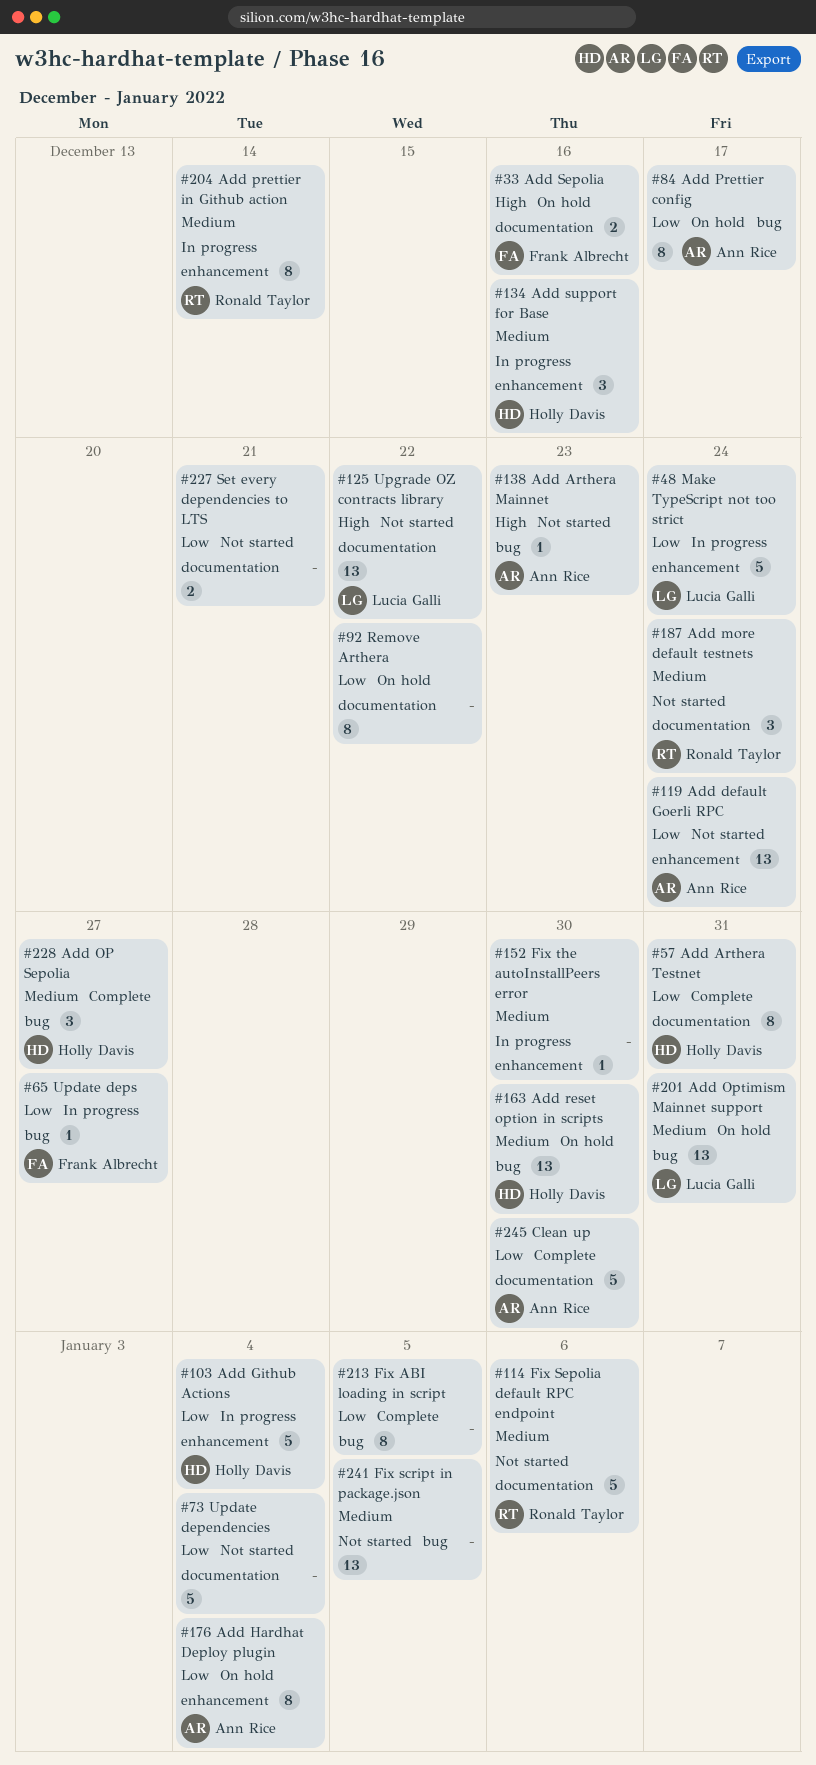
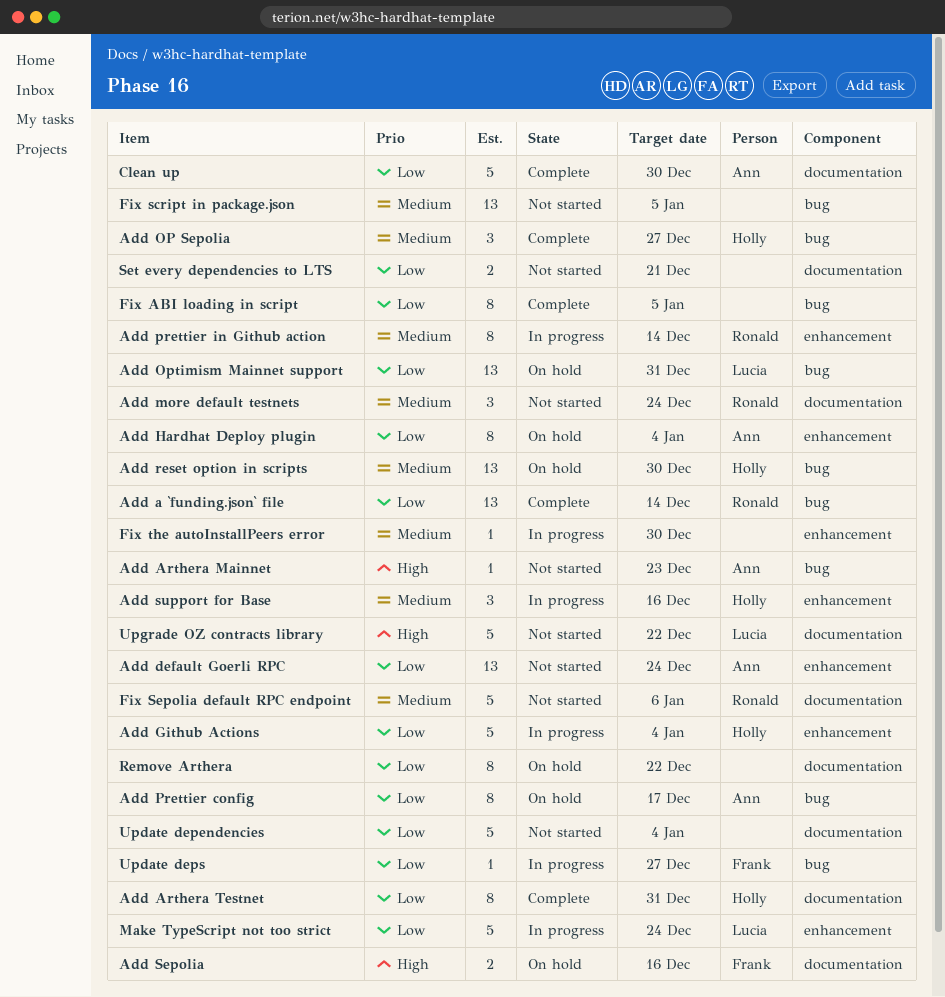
Add a `funding.json` file: none -> present
Add Optimism Mainnet support, priority: Medium -> Low
Upgrade OZ contracts library, estimate: 13 -> 5

